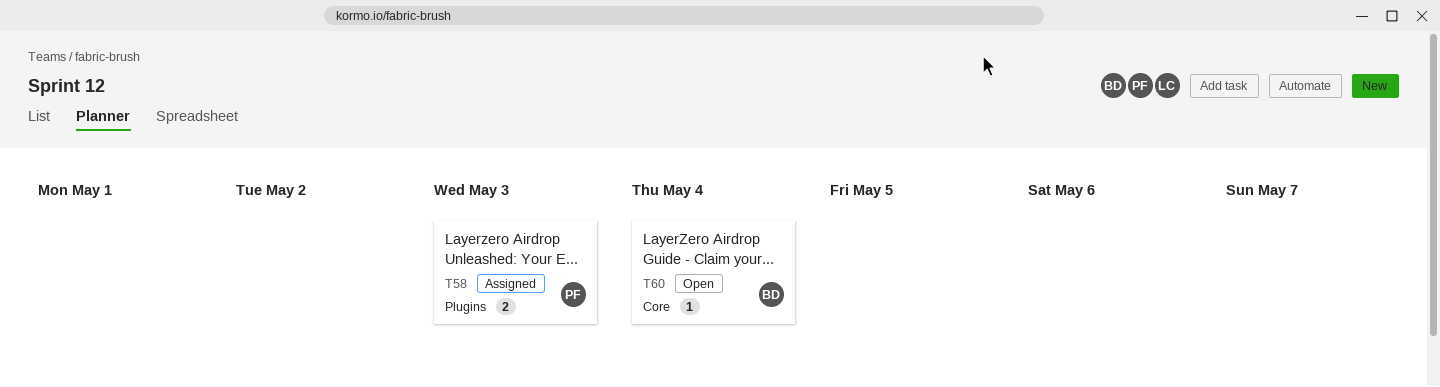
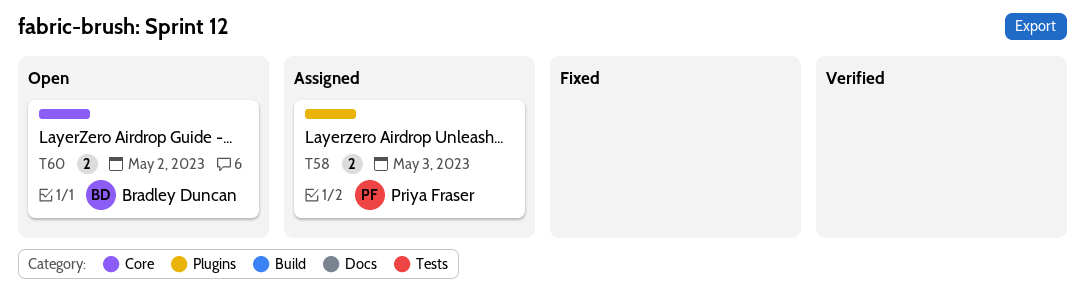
T60, estimate: 1 -> 2
T60, due: May 4 -> May 2

